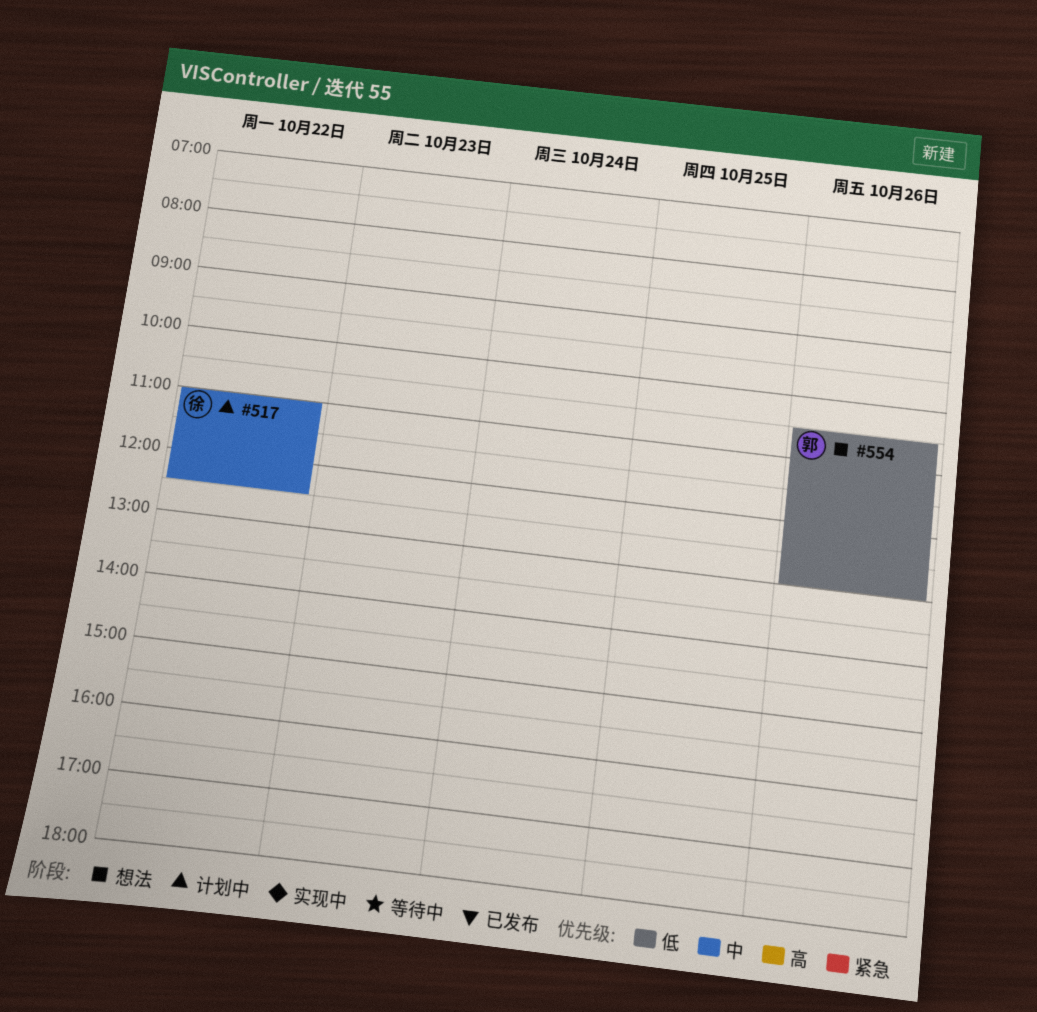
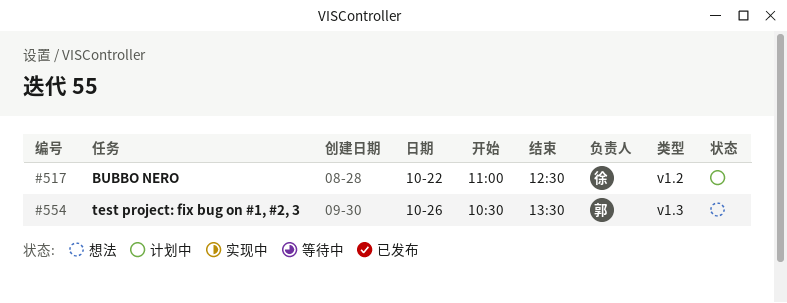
#554, ends: 13:00 -> 13:30

